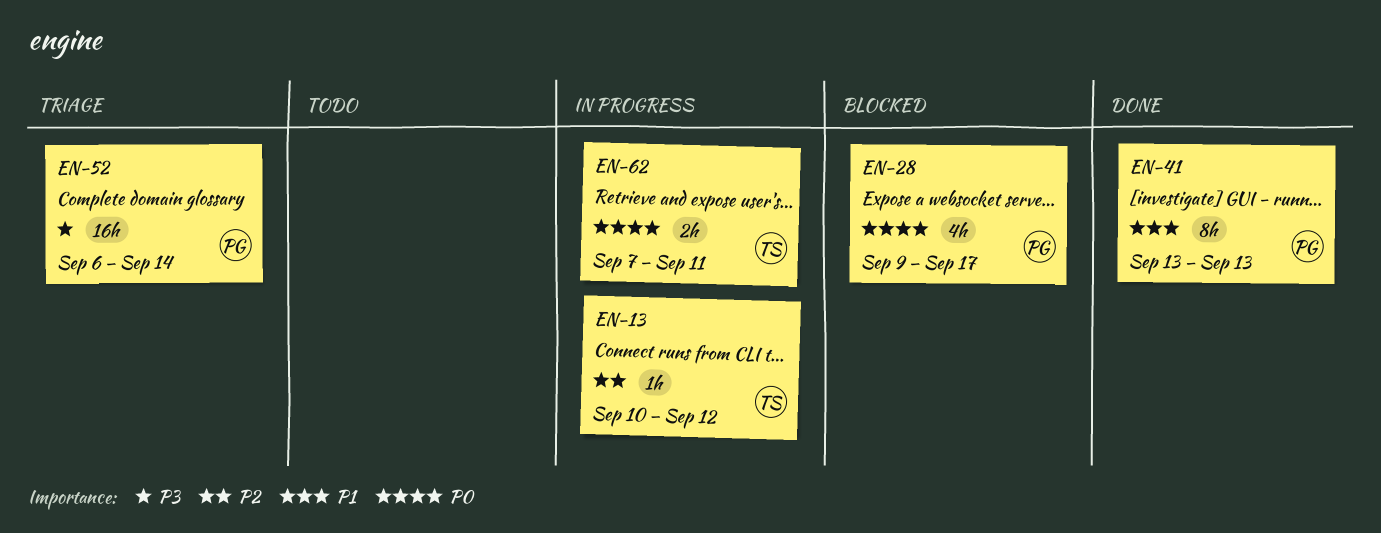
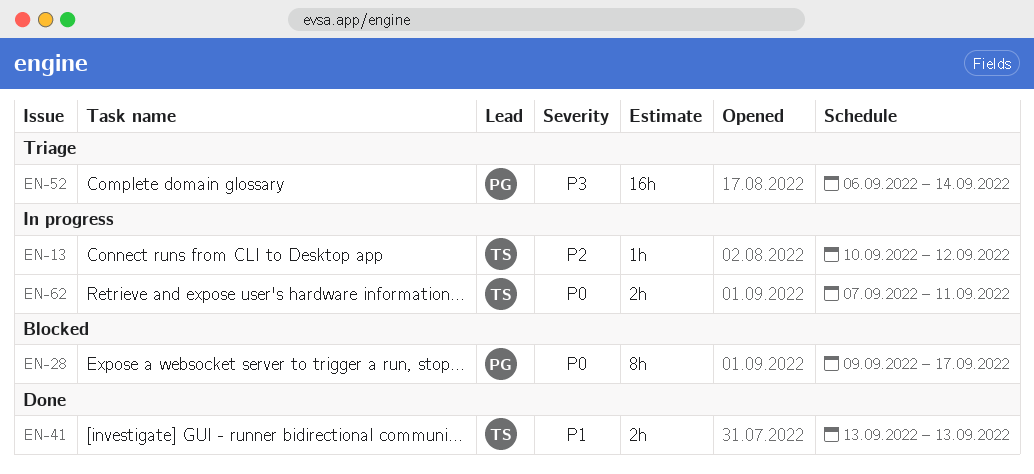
EN-28, estimate: 4h -> 8h
EN-41, owner: PG -> TS
EN-41, estimate: 8h -> 2h

